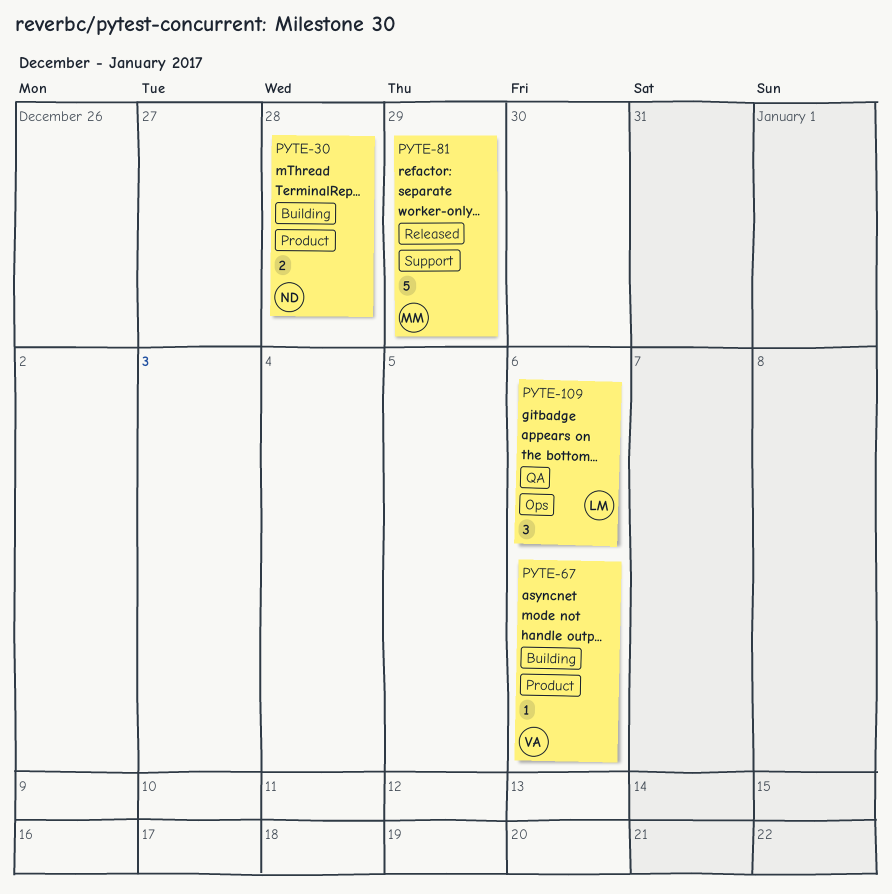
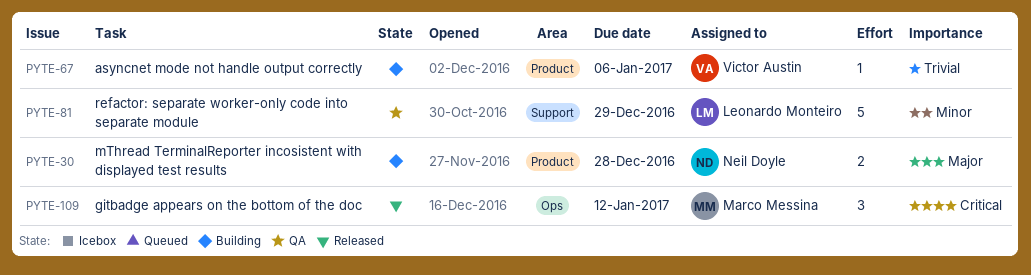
PYTE-81, status: Released -> QA
PYTE-81, owner: Marco Messina -> Leonardo Monteiro
PYTE-109, status: QA -> Released
PYTE-109, owner: Leonardo Monteiro -> Marco Messina
PYTE-109, due: Jan 6 -> Jan 12

